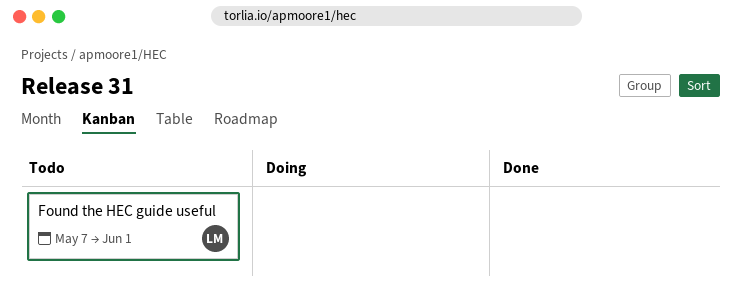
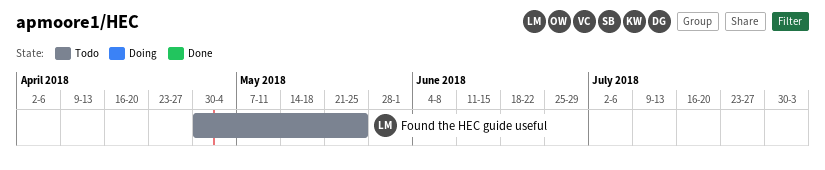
Found the HEC guide useful, start: May 7 -> Apr 30
Found the HEC guide useful, due: Jun 1 -> May 25

